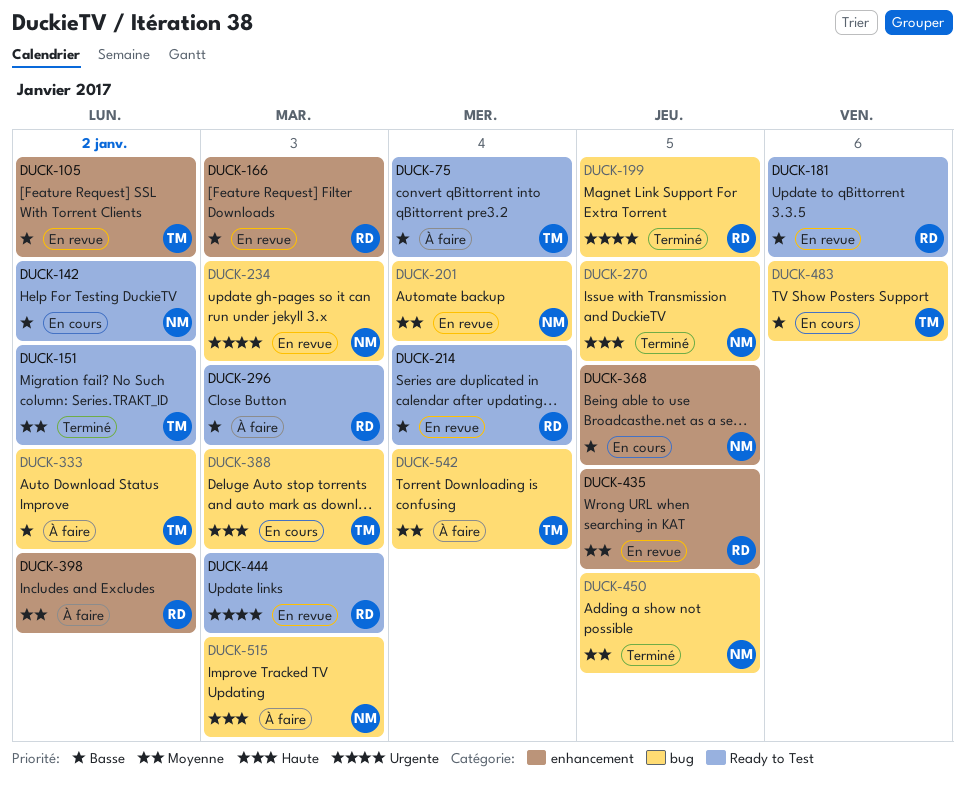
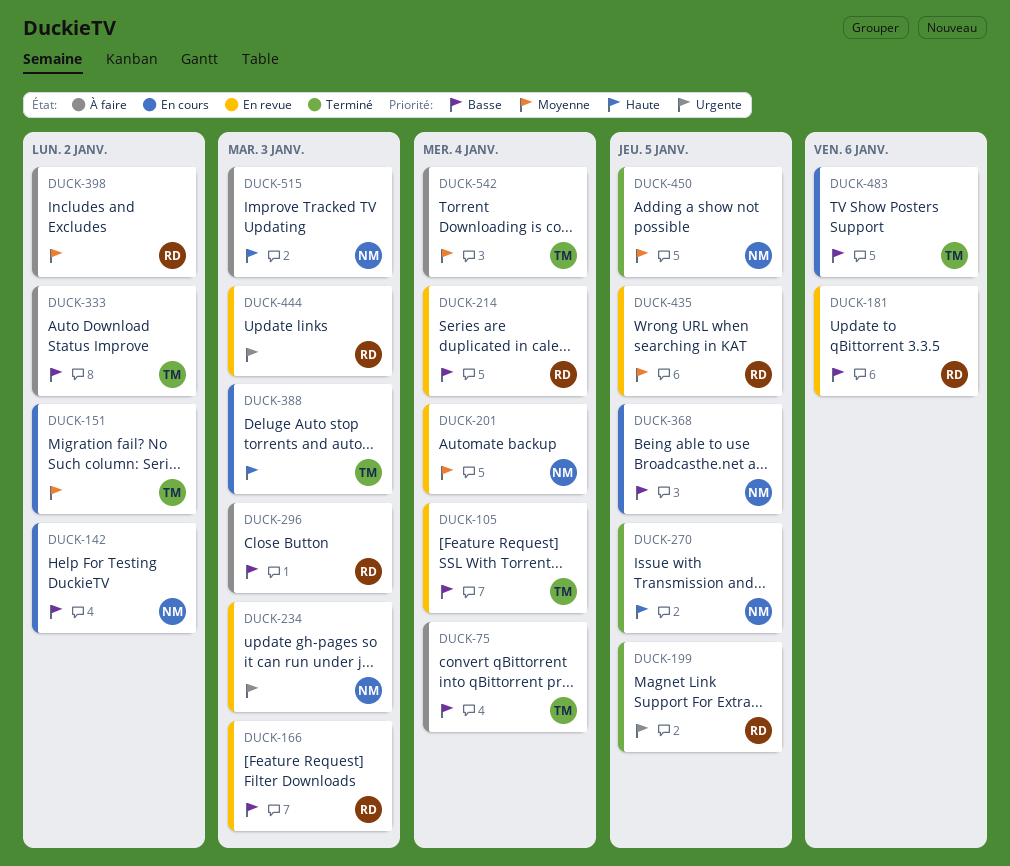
DUCK-105, due: Jan 2 -> Jan 4
DUCK-151, status: Terminé -> En cours

